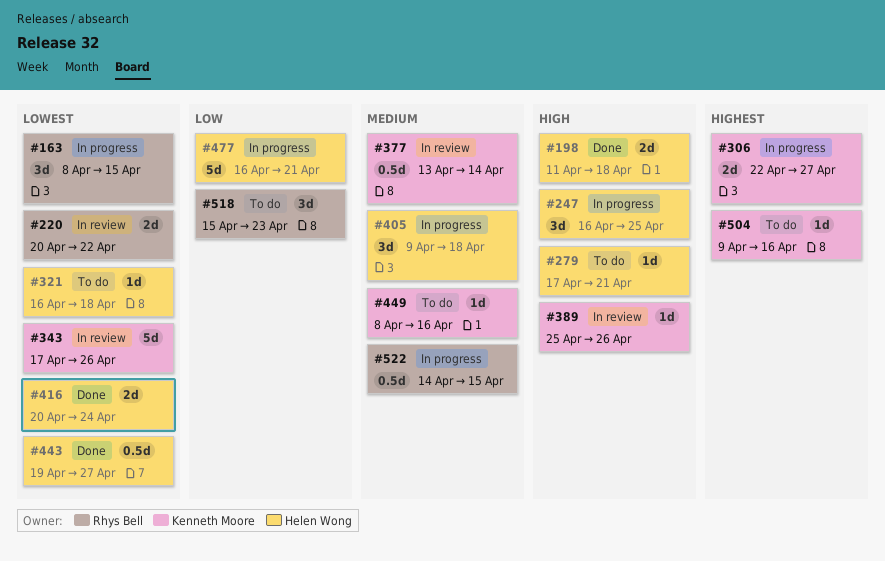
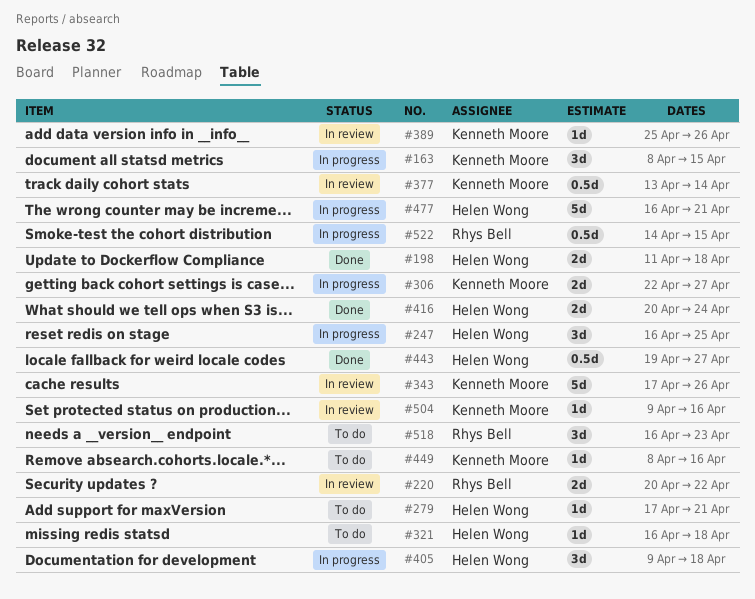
#163, owner: Rhys Bell -> Kenneth Moore
#504, status: To do -> In review
#518, start: Apr 15 -> Apr 16

